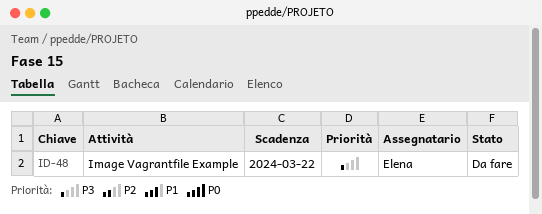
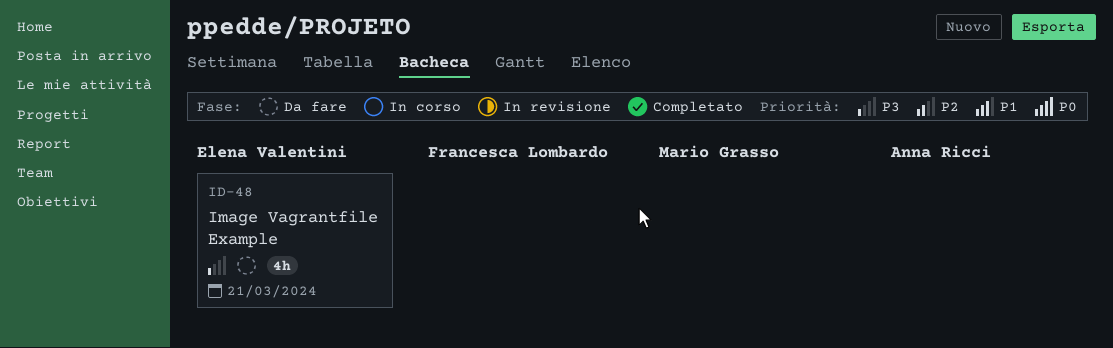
ID-48, due: Mar 22 -> Mar 21

